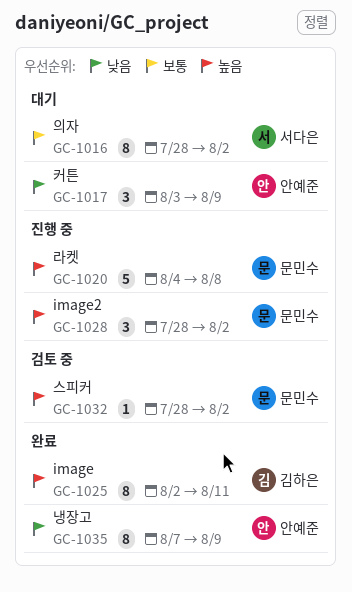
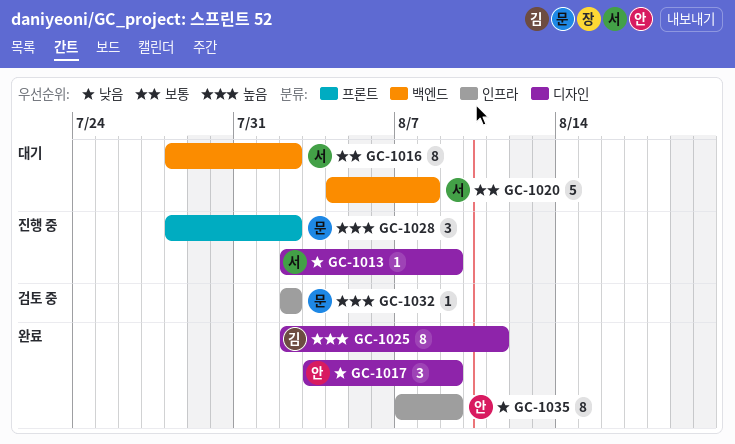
GC-1013: none -> present
GC-1017, status: 대기 -> 완료
GC-1020, status: 진행 중 -> 대기
GC-1020, owner: 문민수 -> 서다은
GC-1020, priority: 높음 -> 보통
GC-1032, start: Jul 28 -> Aug 2

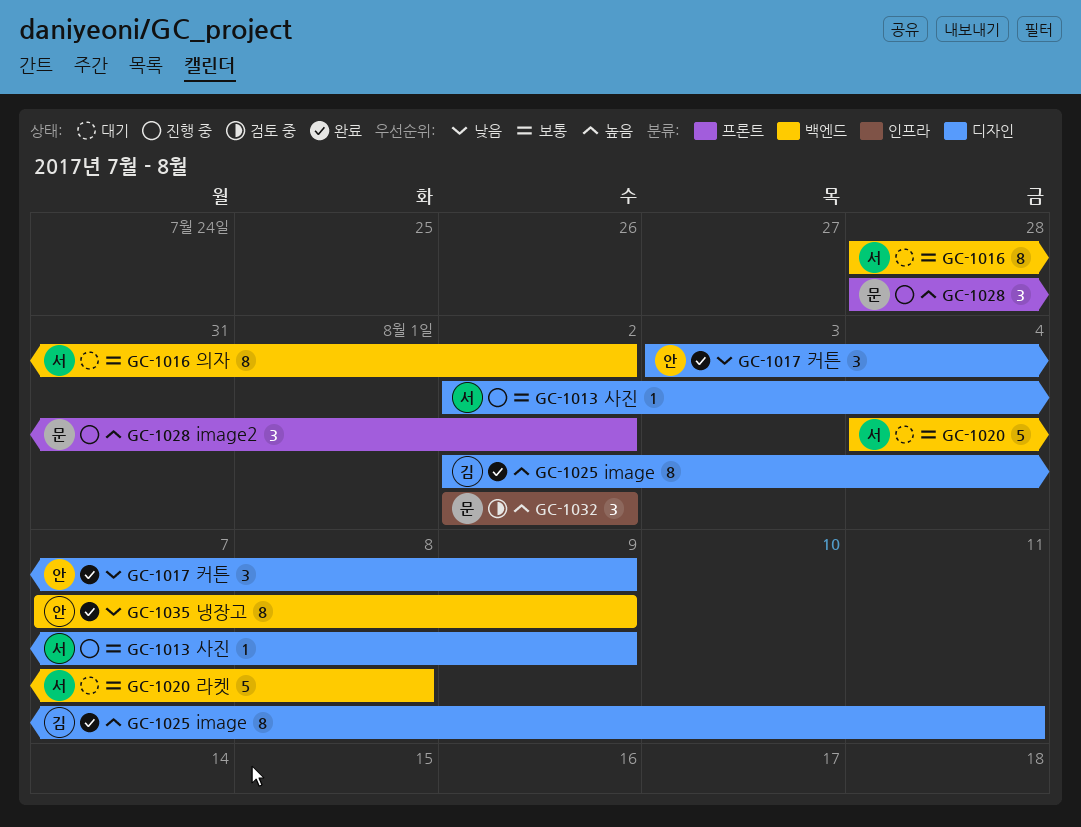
GC-1013, priority: 낮음 -> 보통
GC-1032, estimate: 1 -> 3
GC-1035, label: 인프라 -> 백엔드

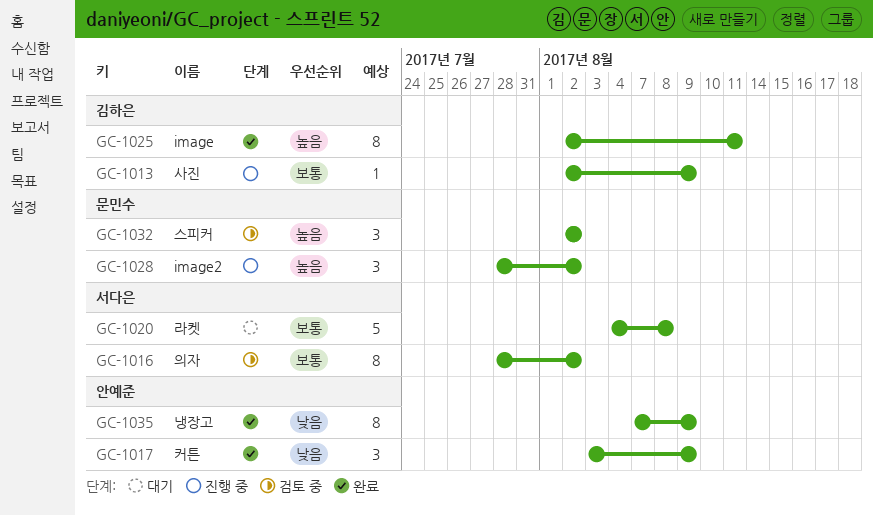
GC-1013, owner: 서다은 -> 김하은
GC-1016, status: 대기 -> 검토 중

